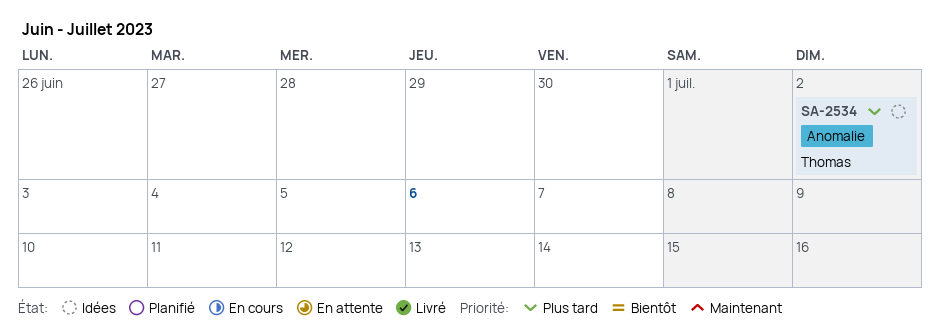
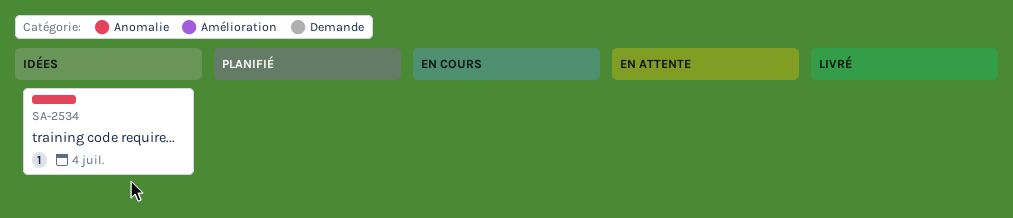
SA-2534, due: Jul 2 -> Jul 4

